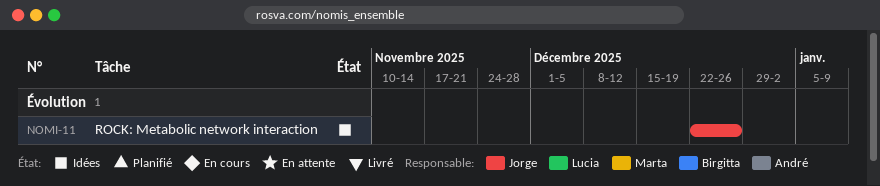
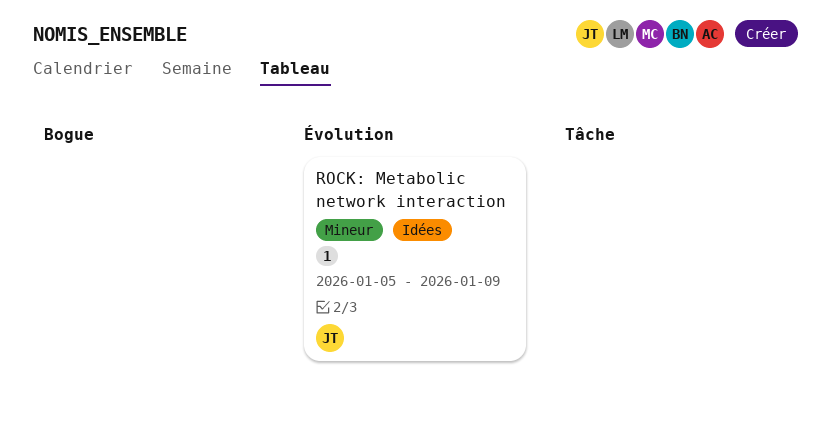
ROCK: Metabolic network interaction, start: Dec 22 -> Jan 5
ROCK: Metabolic network interaction, due: Dec 26 -> Jan 9

